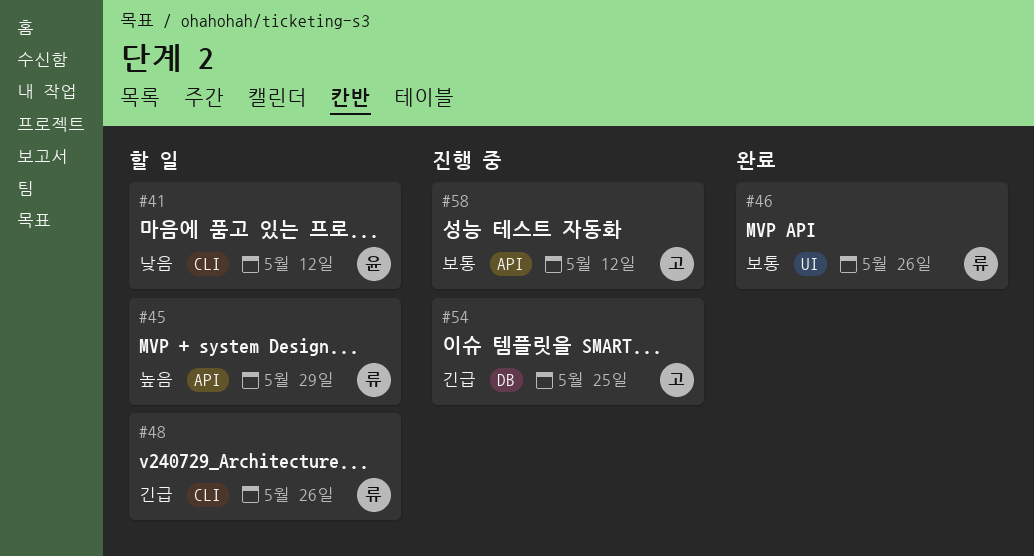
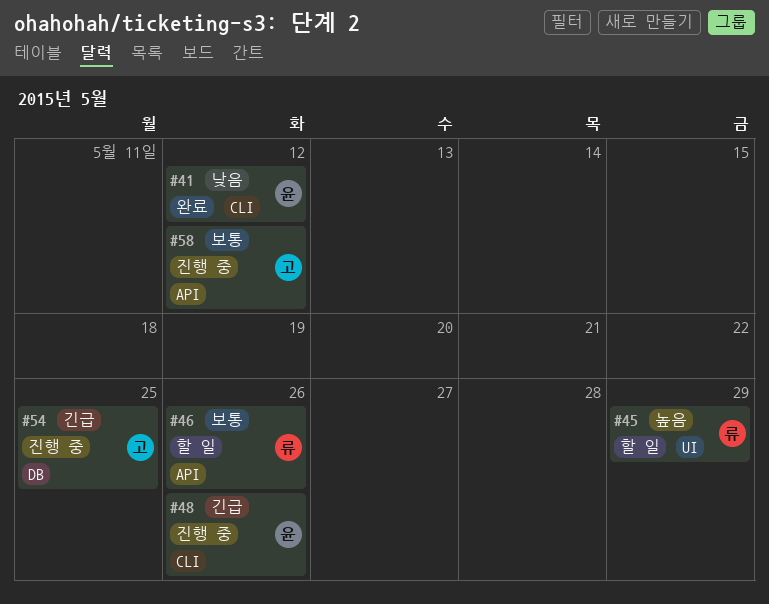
#41, status: 할 일 -> 완료
#45, label: API -> UI
#46, status: 완료 -> 할 일
#46, label: UI -> API
#48, status: 할 일 -> 진행 중
#48, owner: 류 -> 윤

